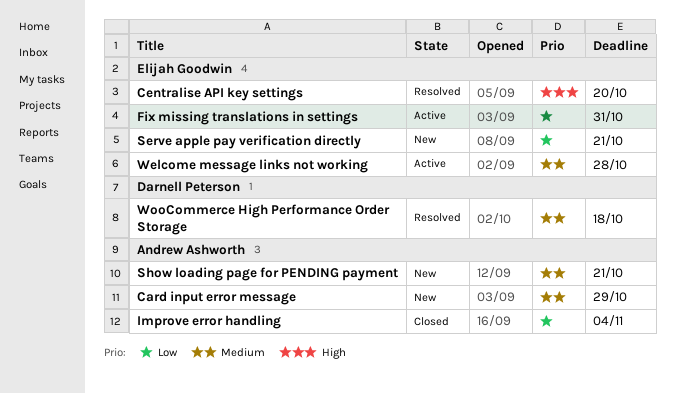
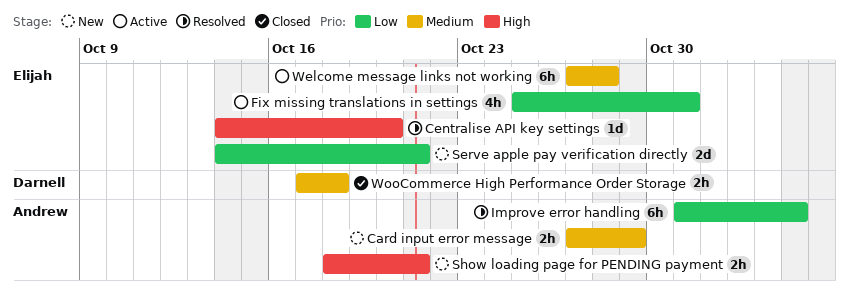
Improve error handling, status: Closed -> Resolved
Show loading page for PENDING payment, priority: Medium -> High
WooCommerce High Performance Order Storage, status: Resolved -> Closed

